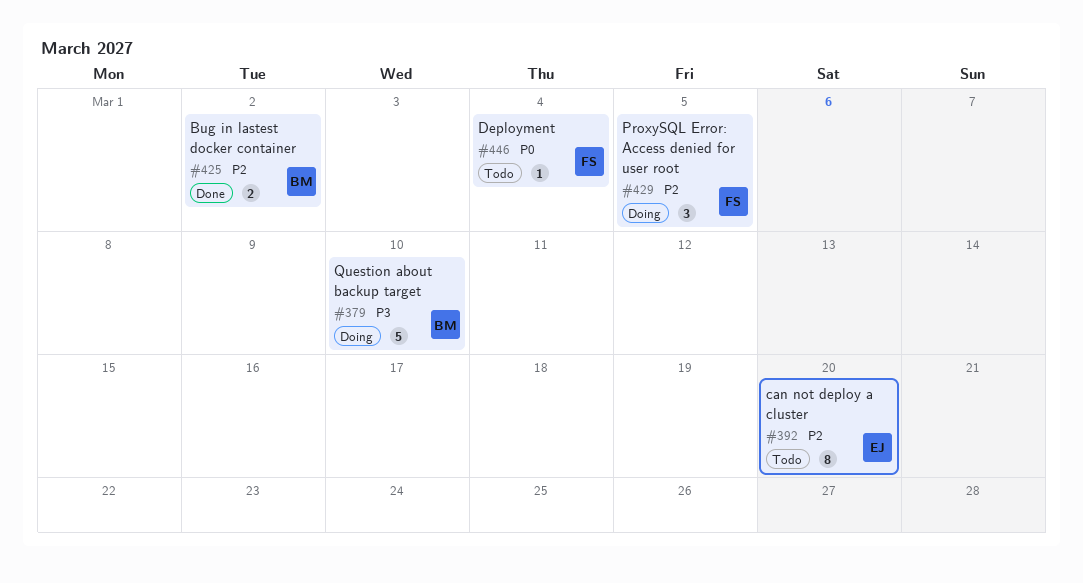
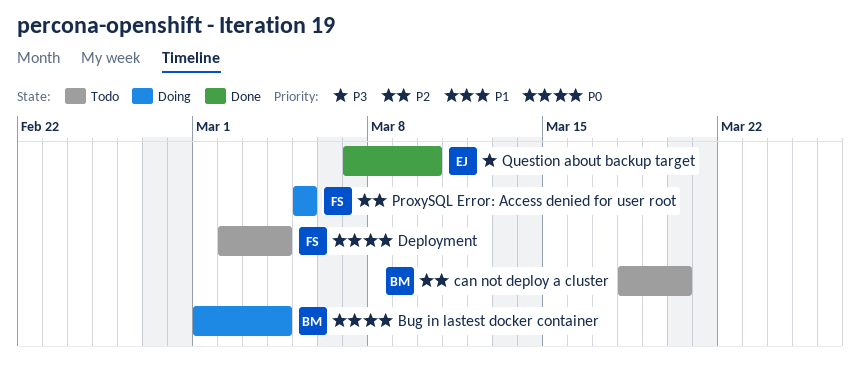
Bug in lastest docker container, status: Done -> Doing
Bug in lastest docker container, priority: P2 -> P0
Bug in lastest docker container, due: Mar 2 -> Mar 4
can not deploy a cluster, owner: EJ -> BM
Question about backup target, status: Doing -> Done
Question about backup target, owner: BM -> EJ

